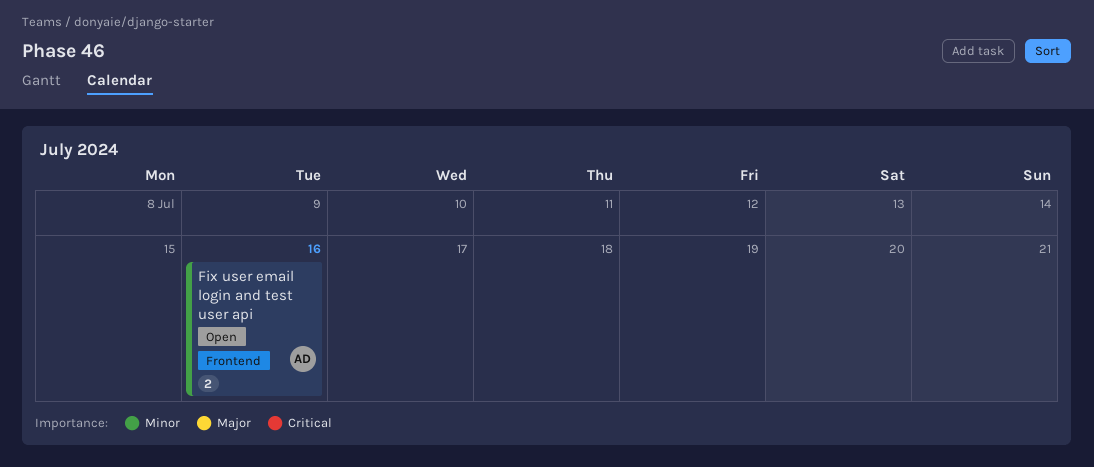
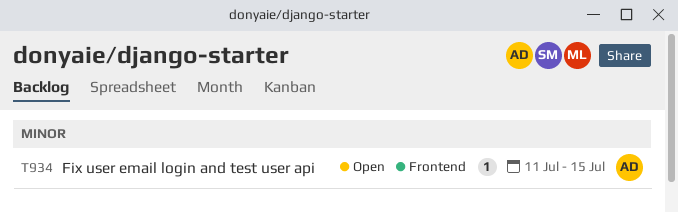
Fix user email login and test user api, estimate: 2 -> 1
Fix user email login and test user api, due: Jul 16 -> Jul 15

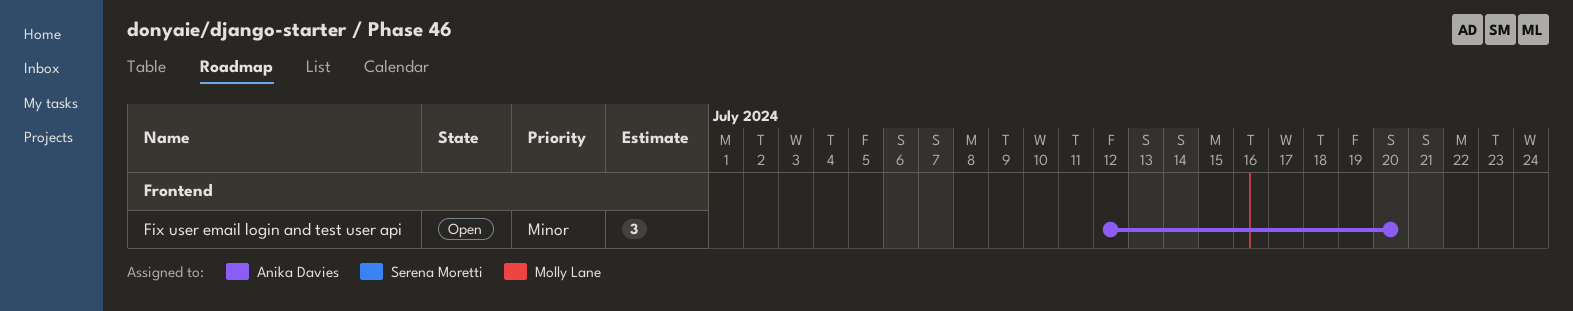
Fix user email login and test user api, estimate: 1 -> 3
Fix user email login and test user api, start: Jul 11 -> Jul 12
Fix user email login and test user api, due: Jul 15 -> Jul 20

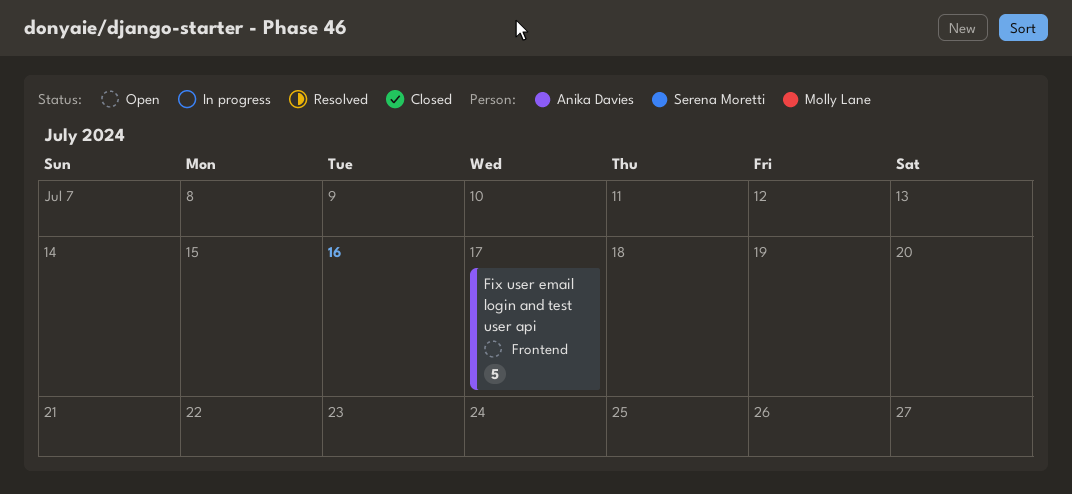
Fix user email login and test user api, estimate: 3 -> 5
Fix user email login and test user api, due: Jul 20 -> Jul 17

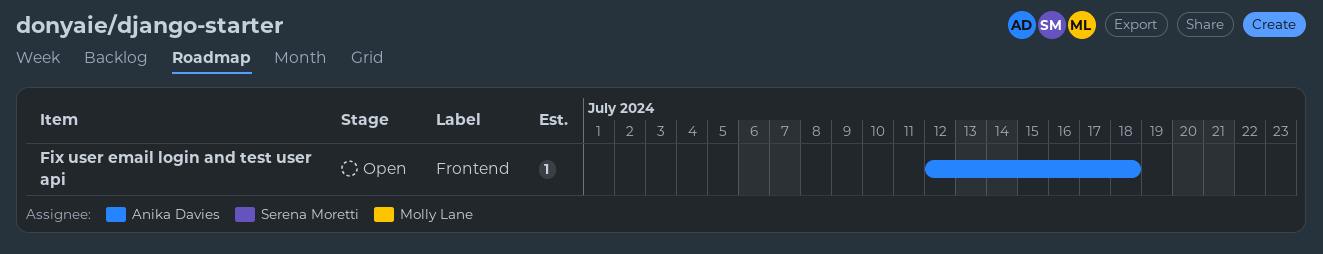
Fix user email login and test user api, estimate: 5 -> 1
Fix user email login and test user api, due: Jul 17 -> Jul 18

